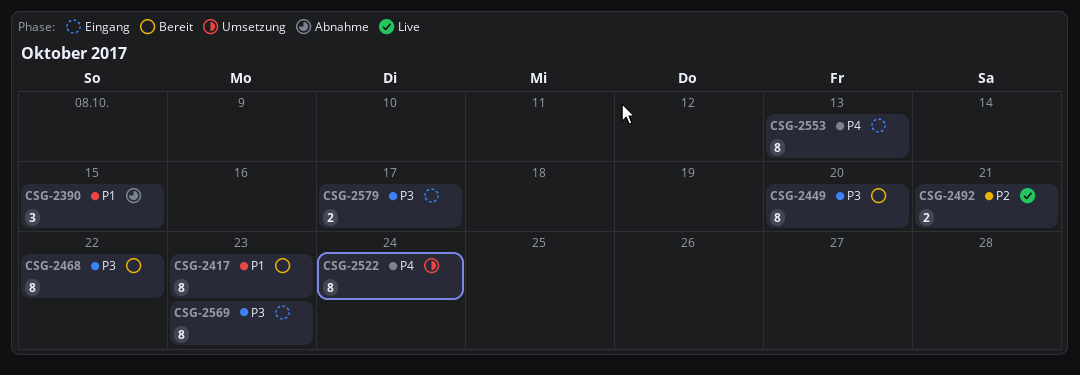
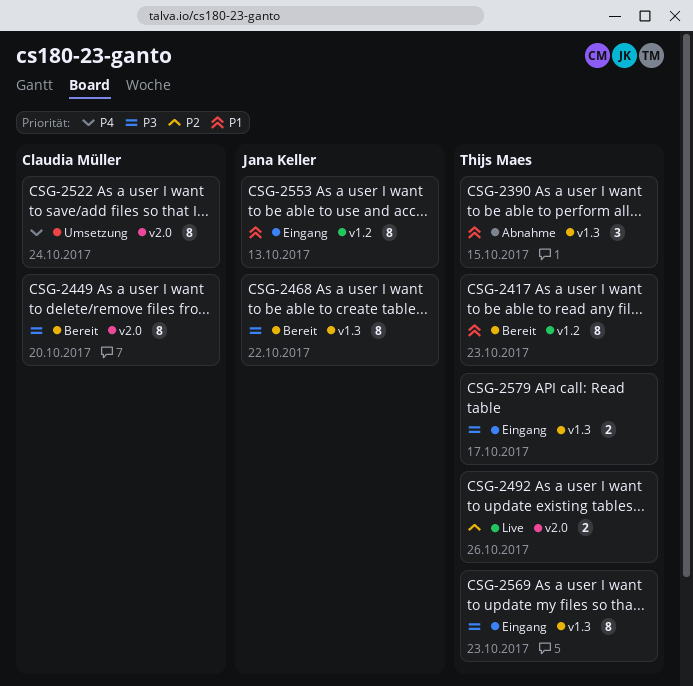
CSG-2492, due: Oct 21 -> Oct 26
CSG-2553, priority: P4 -> P1

